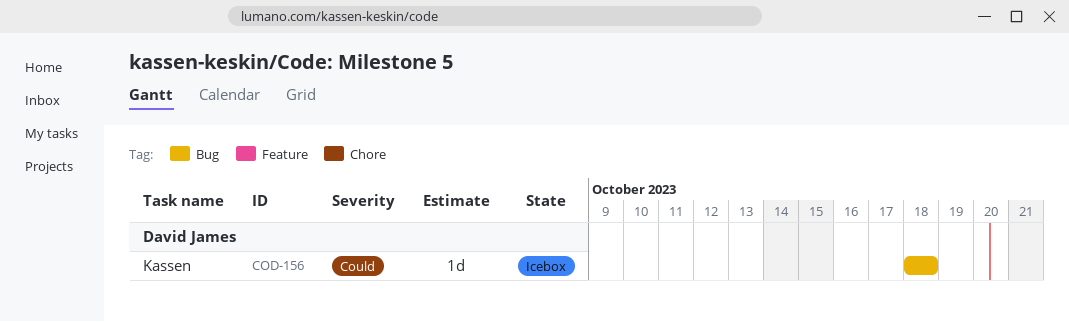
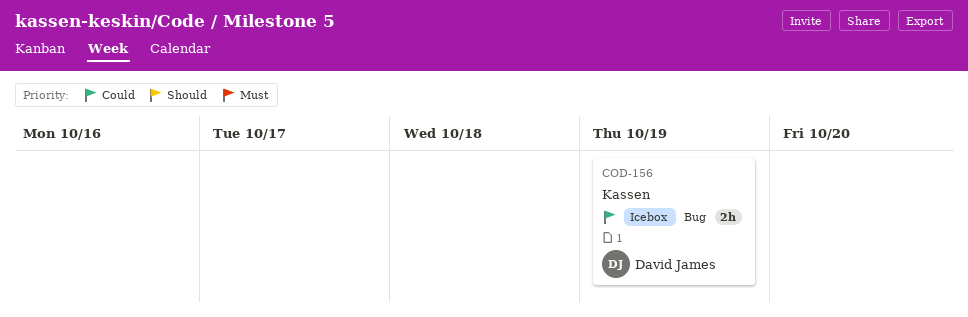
COD-156, estimate: 1d -> 2h
COD-156, due: Oct 18 -> Oct 19

